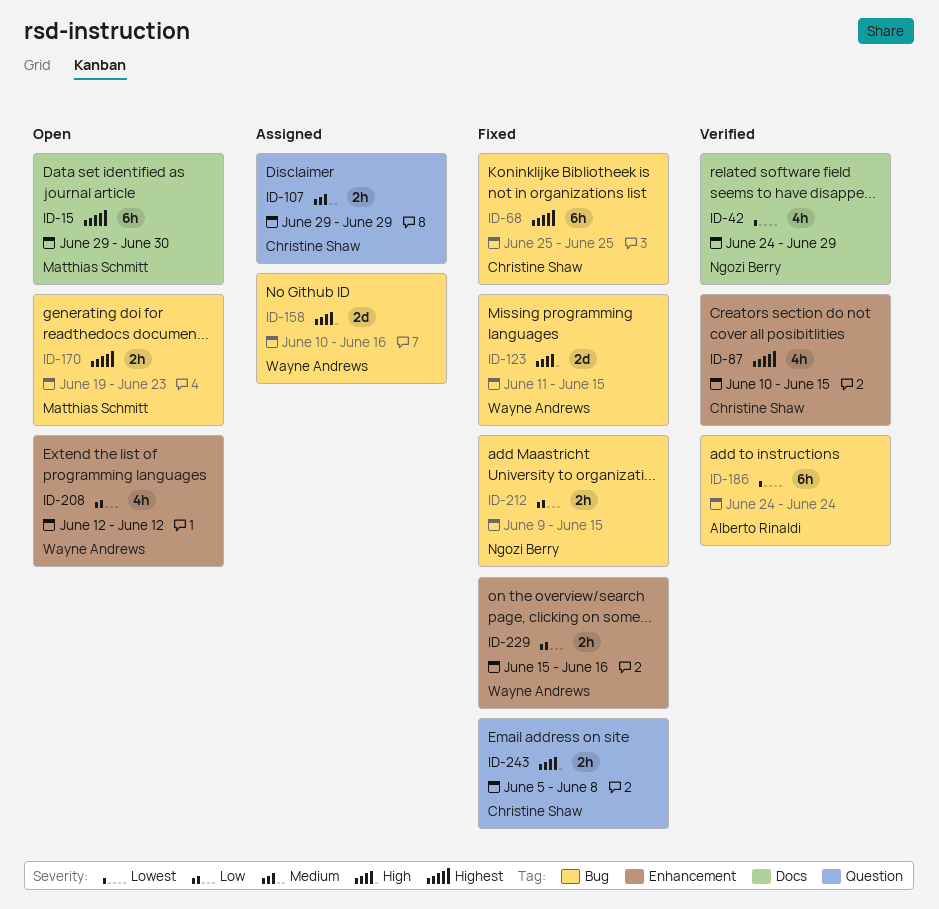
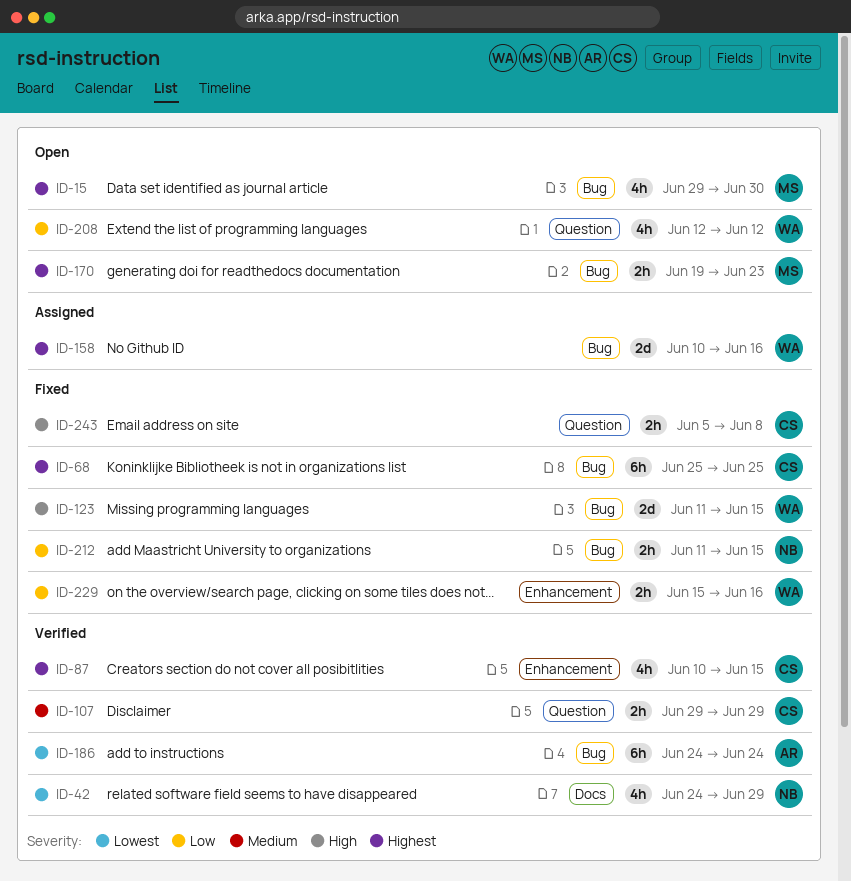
ID-15, label: Docs -> Bug
ID-15, estimate: 6h -> 4h
ID-107, status: Assigned -> Verified
ID-158, priority: High -> Highest
ID-208, label: Enhancement -> Question
ID-212, start: Jun 9 -> Jun 11

